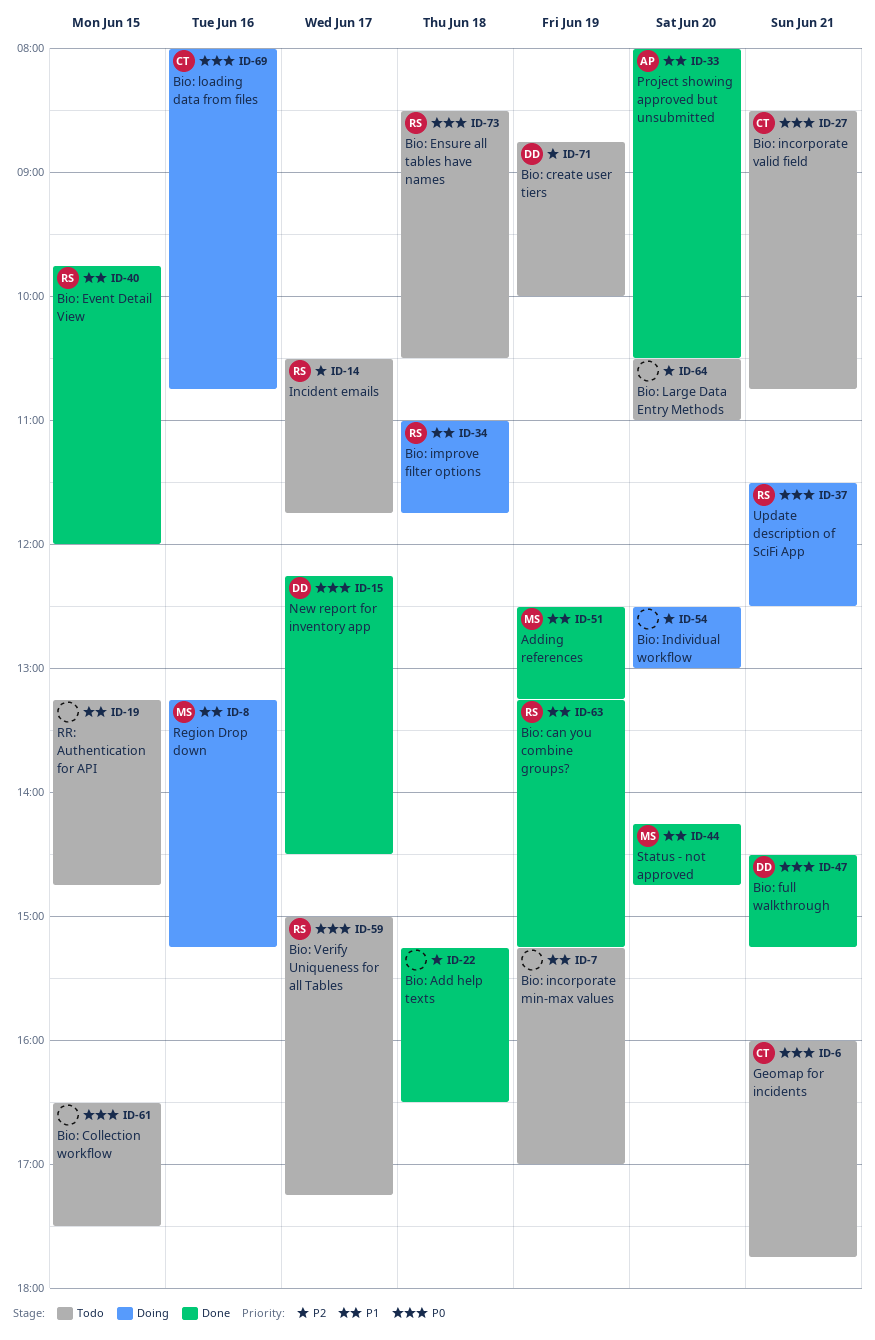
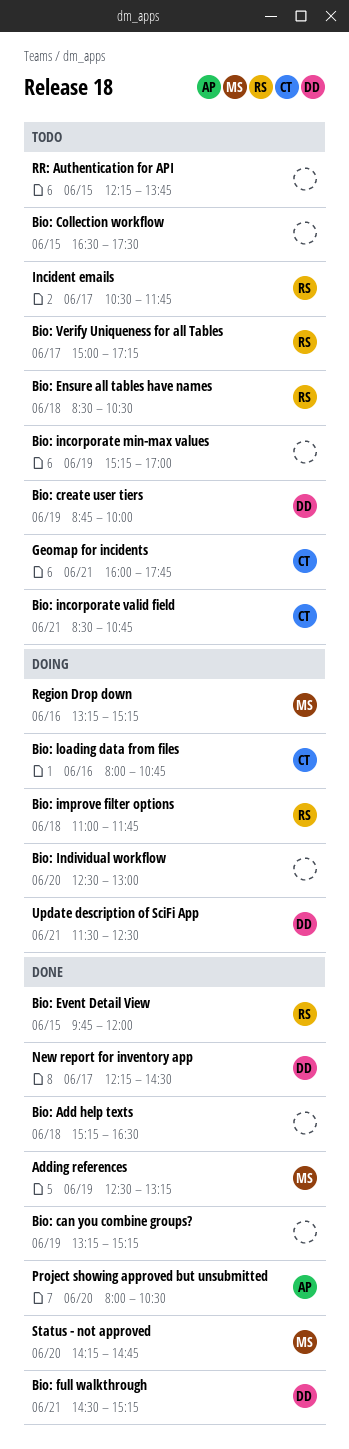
Bio: can you combine groups?, owner: RS -> none
Bio: Large Data Entry Methods: present -> none
RR: Authentication for API, begins: 13:15 -> 12:15
RR: Authentication for API, ends: 14:45 -> 13:45
Update description of SciFi App, owner: RS -> DD

